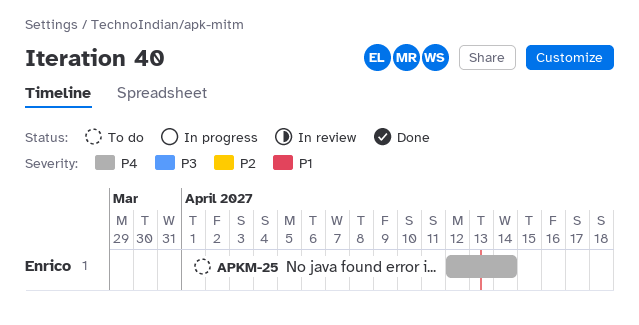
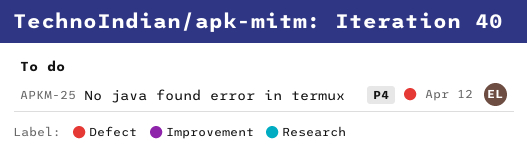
APKM-25, due: Apr 14 -> Apr 12

